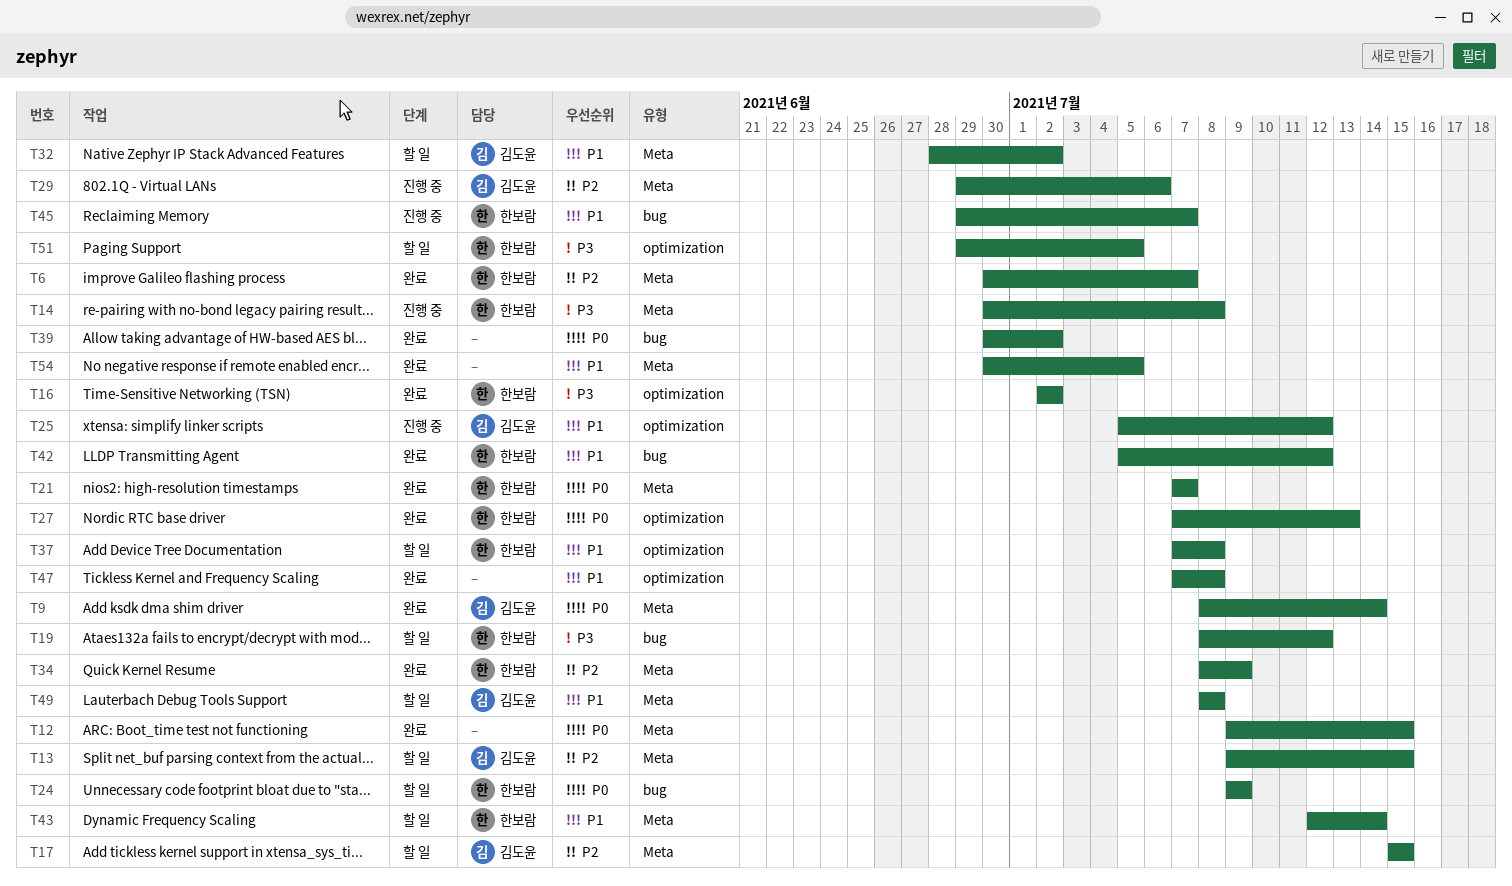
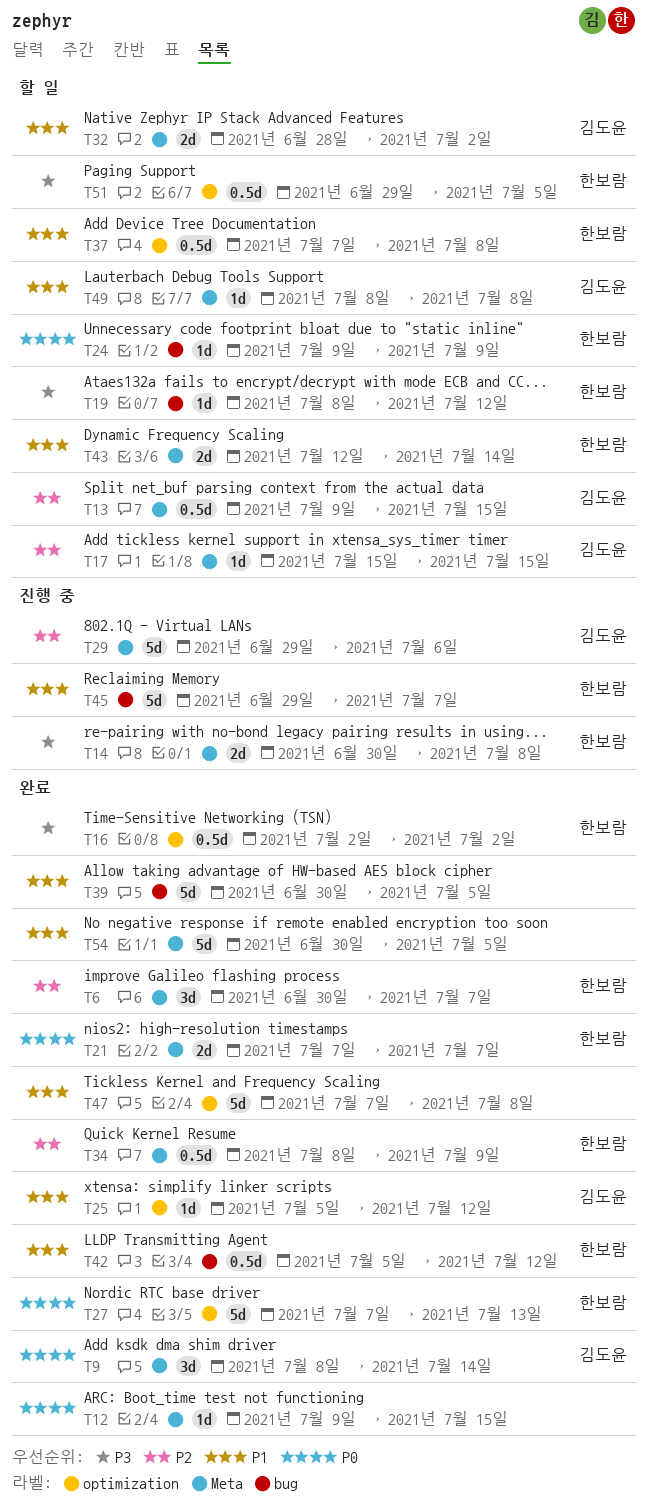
T25, status: 진행 중 -> 완료
T39, priority: P0 -> P1
T39, due: Jul 2 -> Jul 5

